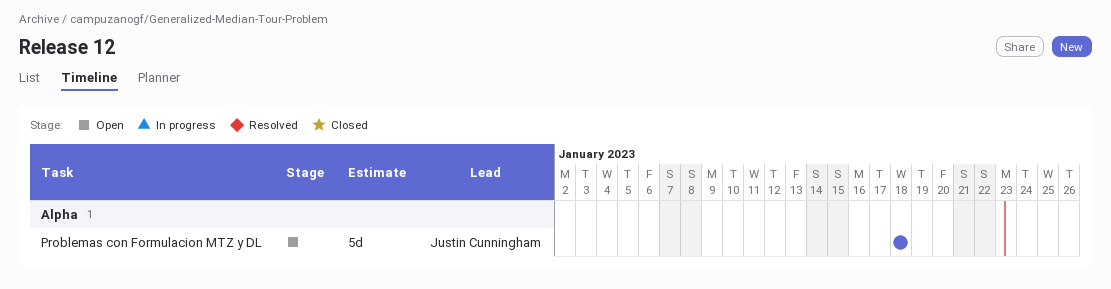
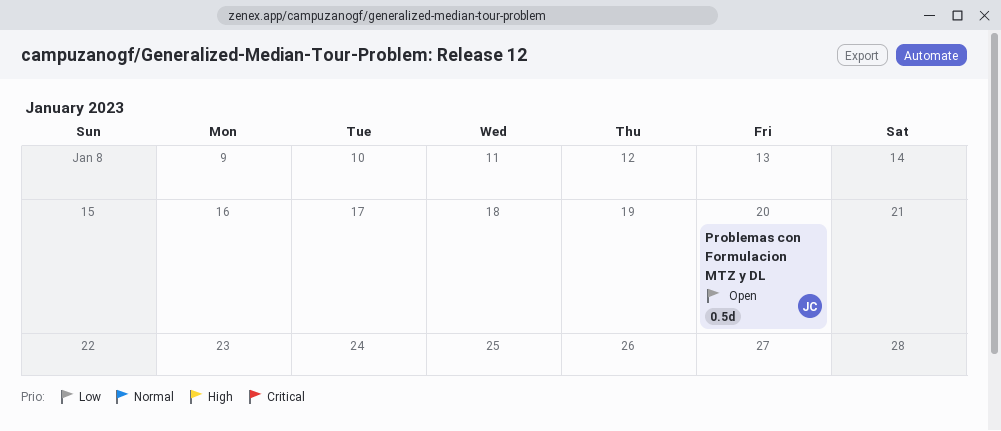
Problemas con Formulacion MTZ y DL, estimate: 5d -> 0.5d
Problemas con Formulacion MTZ y DL, due: Jan 18 -> Jan 20

